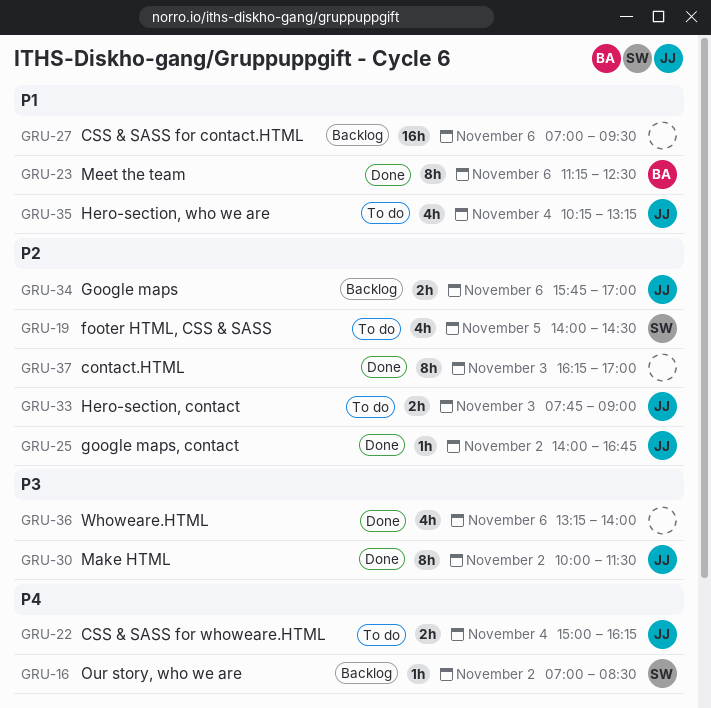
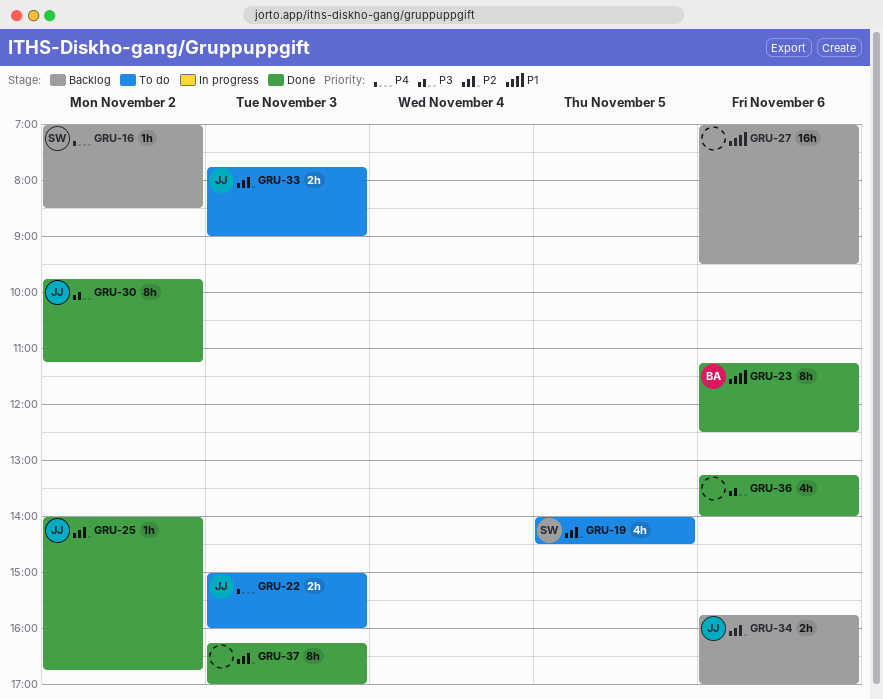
GRU-22, day: Nov 4 -> Nov 3
GRU-22, ends: 16:15 -> 16:00
GRU-30, begins: 10:00 -> 09:45
GRU-30, ends: 11:30 -> 11:15
GRU-35: present -> none

